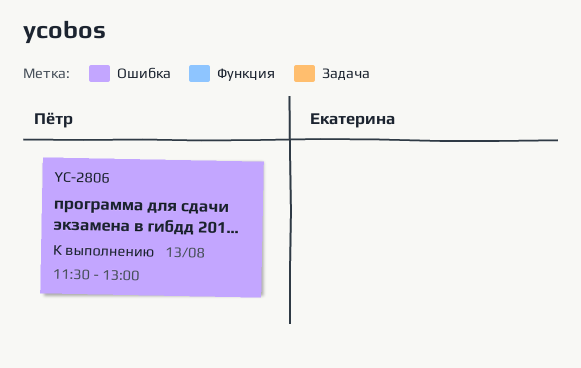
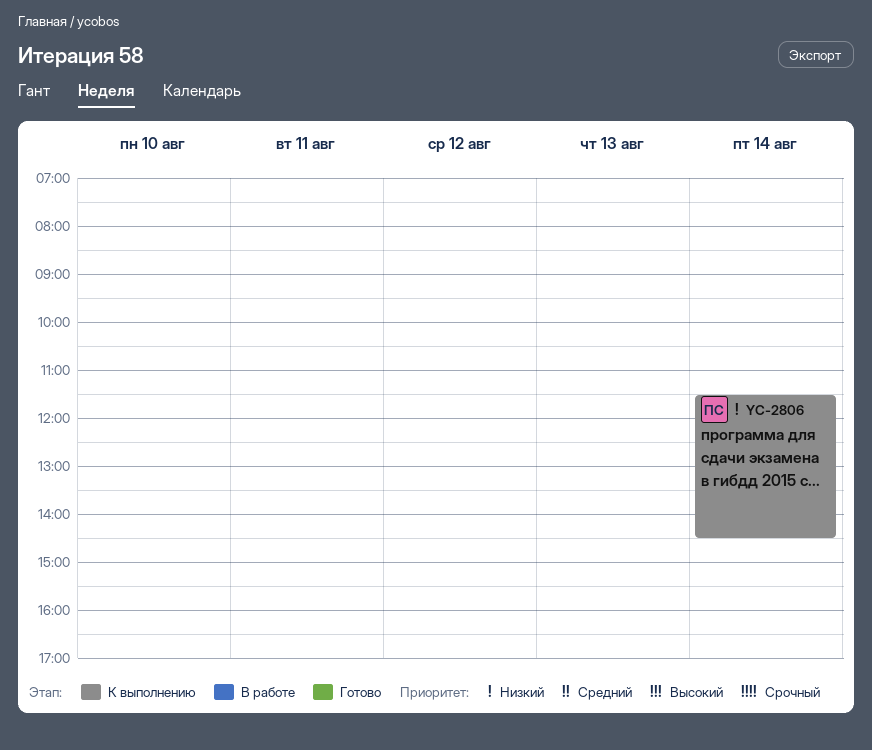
YC-2806, day: Aug 13 -> Aug 14
YC-2806, ends: 13:00 -> 14:30

